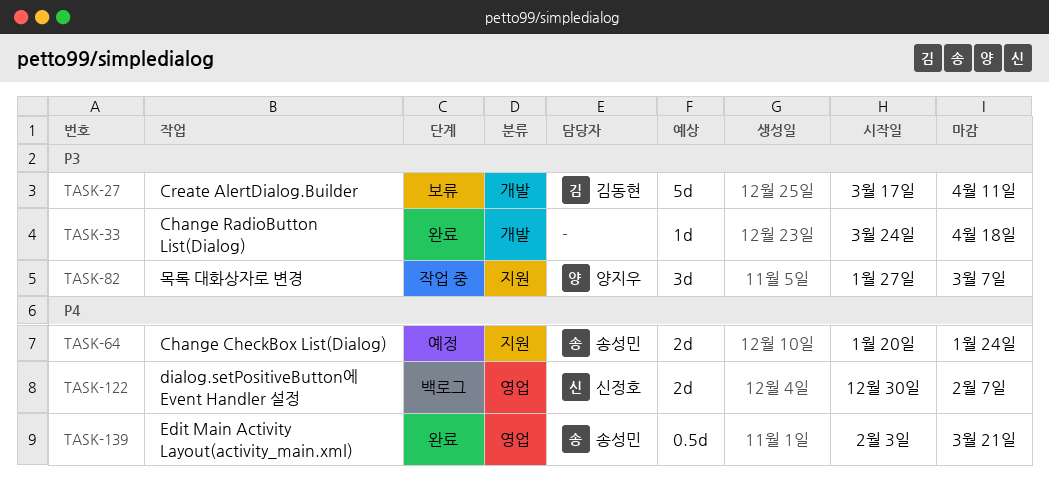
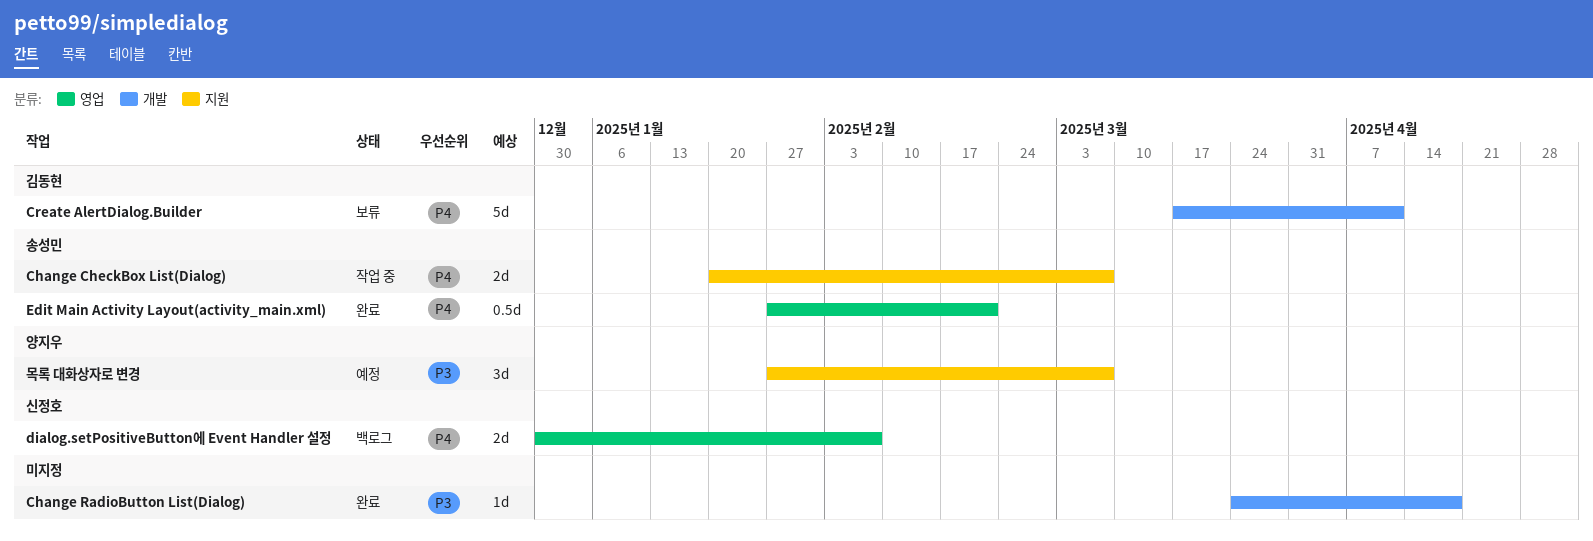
Change CheckBox List(Dialog), status: 예정 -> 작업 중
Change CheckBox List(Dialog), due: Jan 24 -> Mar 7
Create AlertDialog.Builder, priority: P3 -> P4
Edit Main Activity Layout(activity_main.xml), start: Feb 3 -> Jan 27
Edit Main Activity Layout(activity_main.xml), due: Mar 21 -> Feb 21
목록 대화상자로 변경, status: 작업 중 -> 예정

